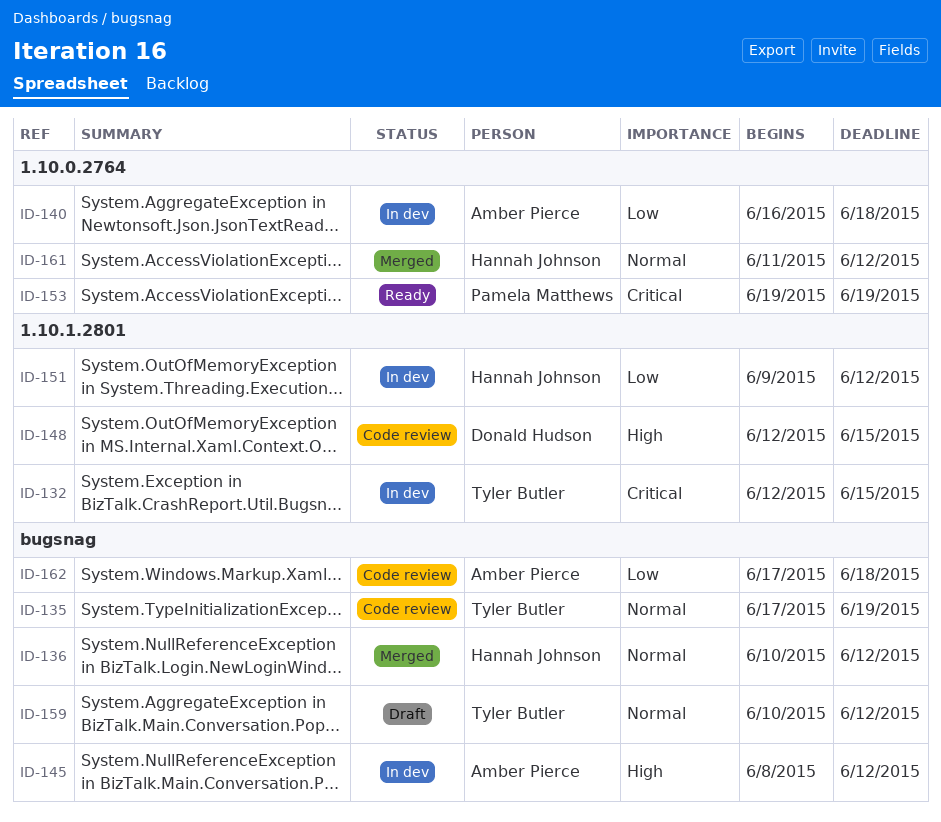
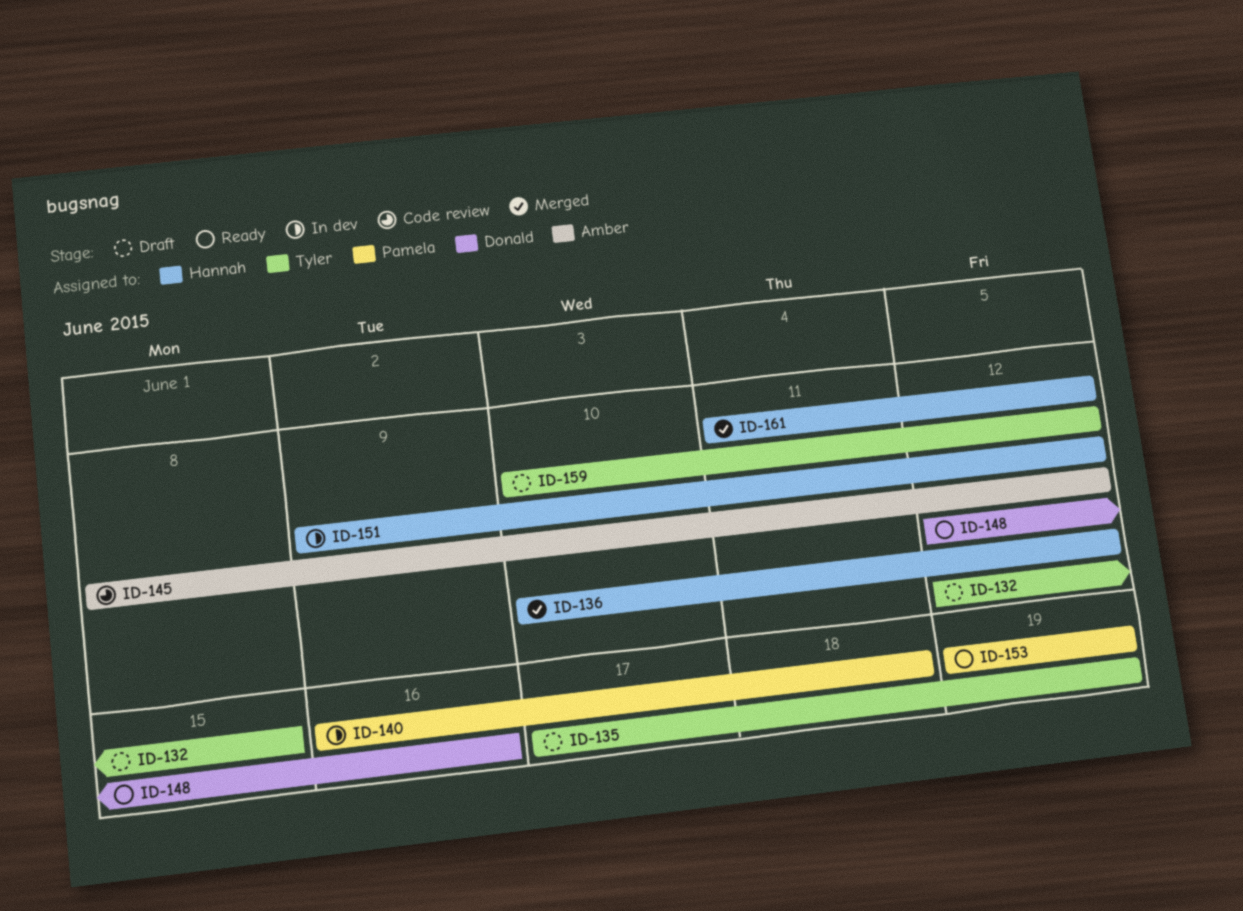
ID-132, status: In dev -> Draft
ID-135, status: Code review -> Draft
ID-140, owner: Amber Pierce -> Pamela Matthews
ID-145, status: In dev -> Code review
ID-148, status: Code review -> Ready
ID-148, due: Jun 15 -> Jun 16
ID-162: present -> none

